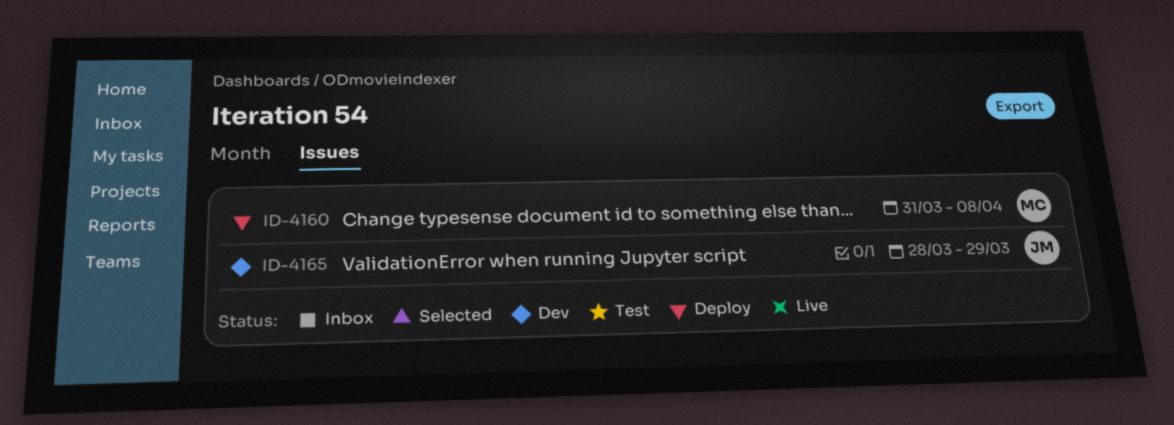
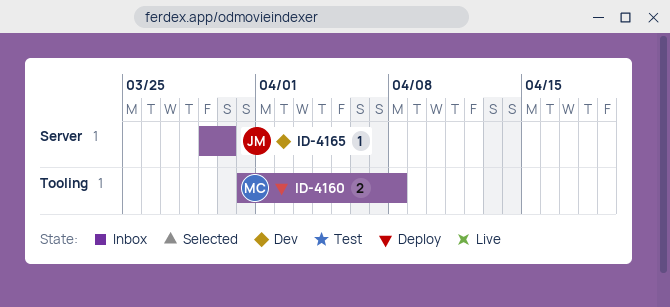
ID-4165, start: Mar 28 -> Mar 29
ID-4165, due: Mar 29 -> Mar 30

